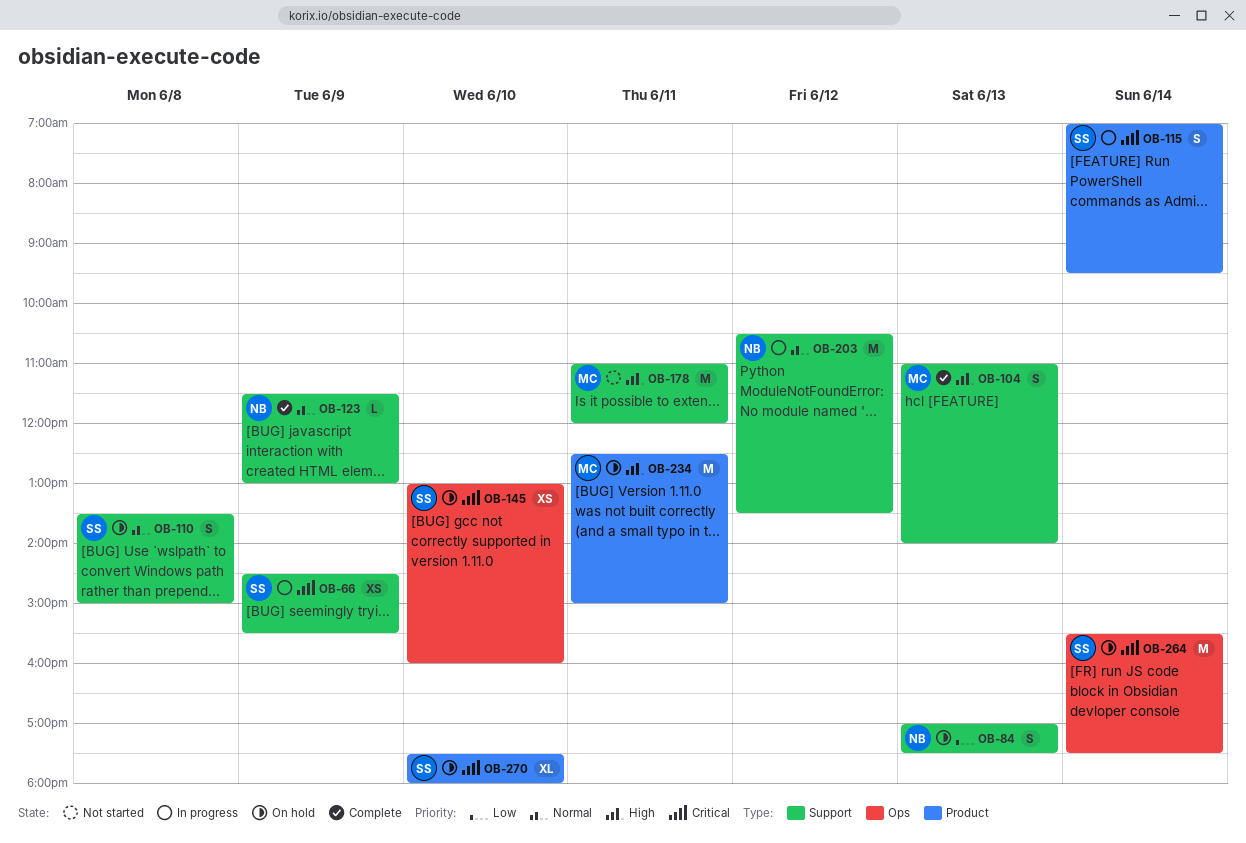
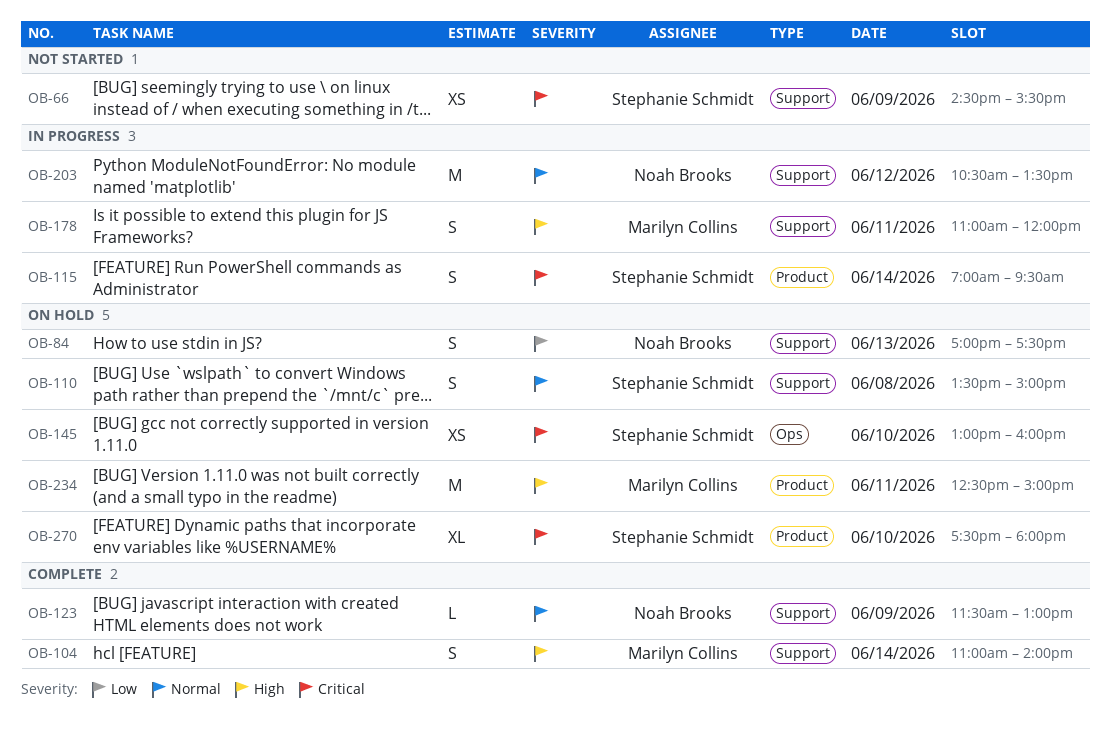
OB-66, status: In progress -> Not started
OB-104, day: Jun 13 -> Jun 14
OB-178, status: Not started -> In progress
OB-178, estimate: M -> S
OB-264: present -> none

